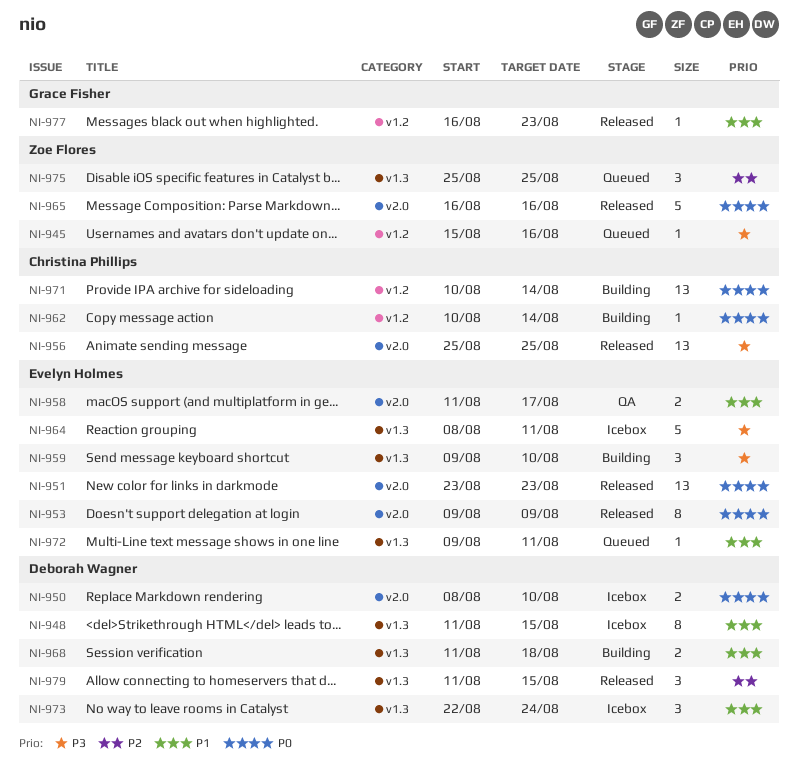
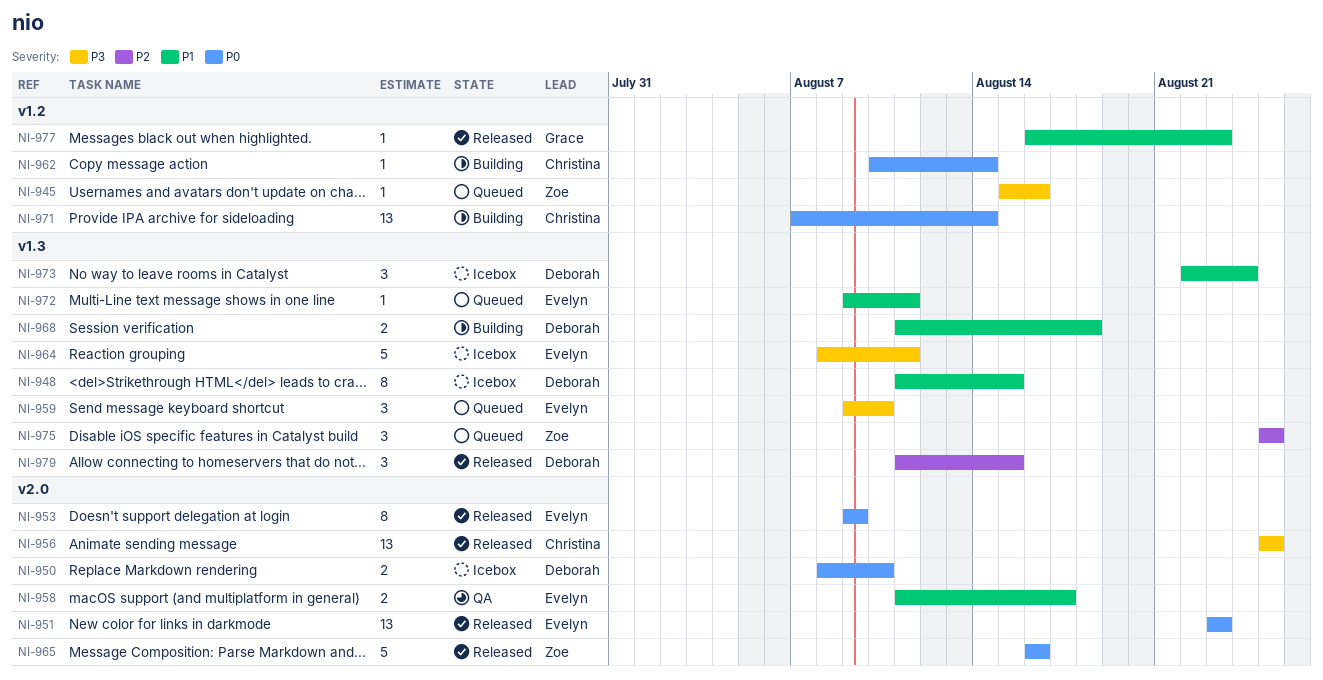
NI-959, status: Building -> Queued
NI-971, start: Aug 10 -> Aug 7

